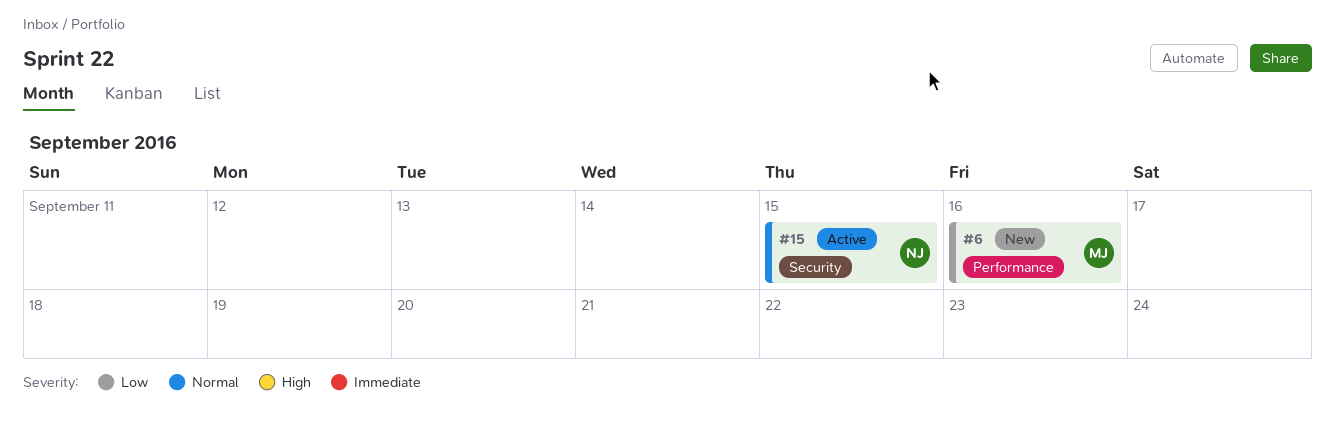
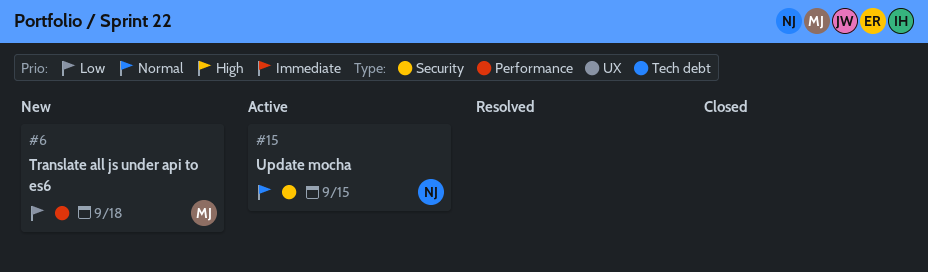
#6, day: Sep 16 -> Sep 18

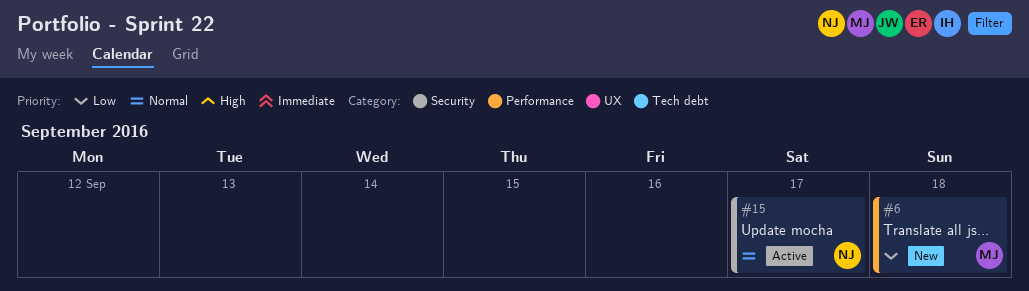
#15, day: Sep 15 -> Sep 17

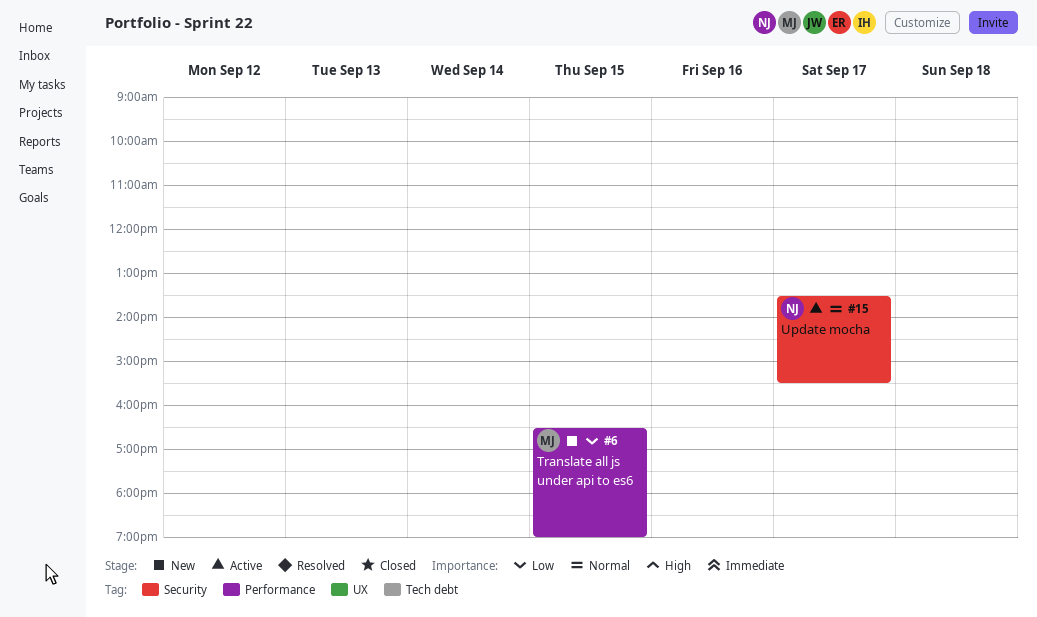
#6, day: Sep 18 -> Sep 15

